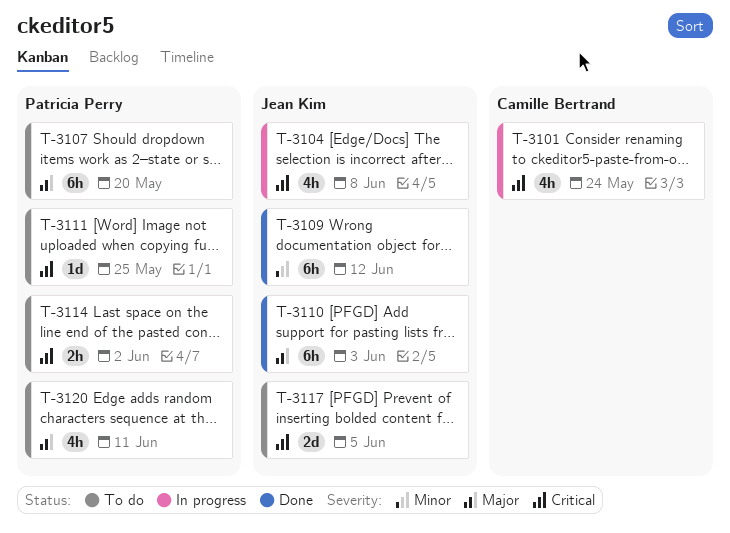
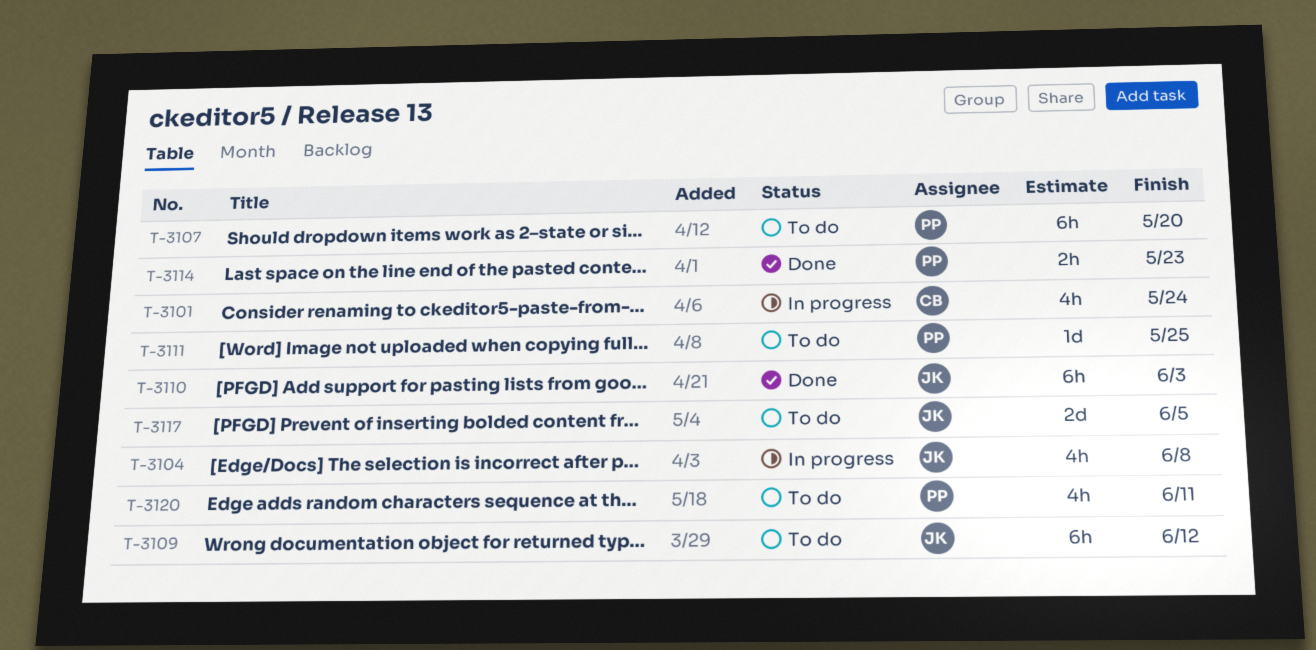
T-3109, status: Done -> To do
T-3114, status: To do -> Done
T-3114, due: Jun 2 -> May 23

